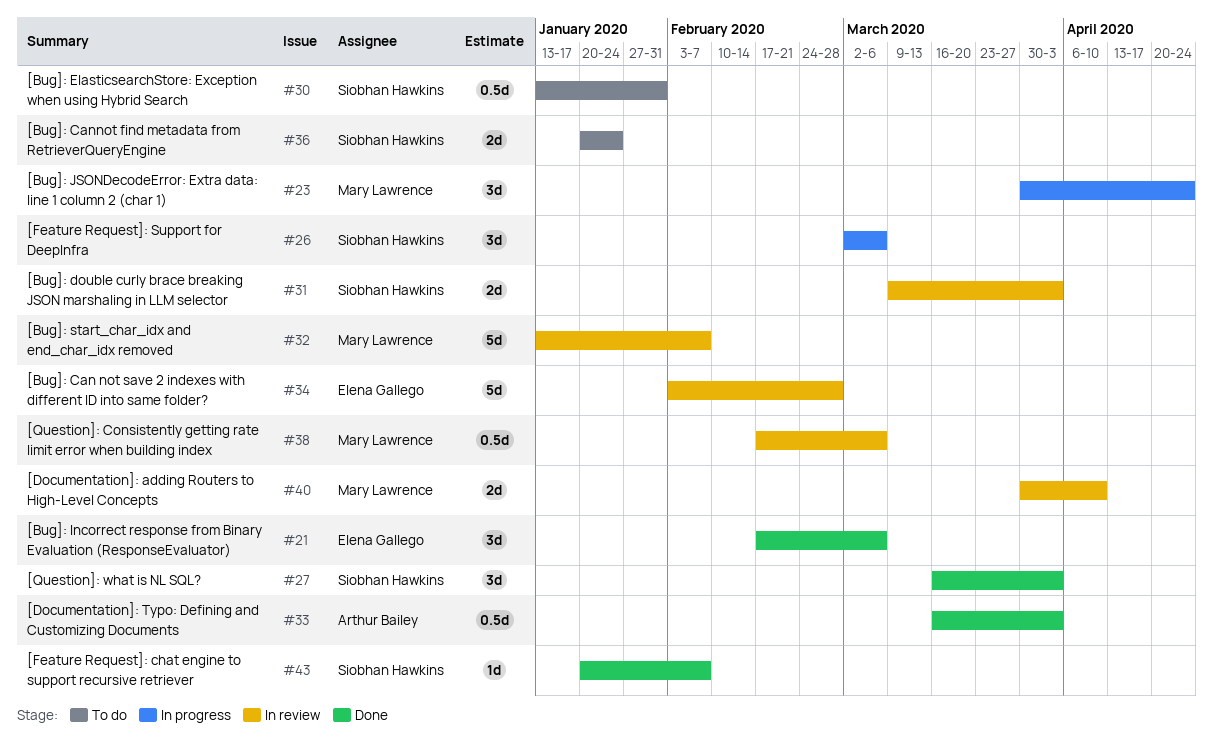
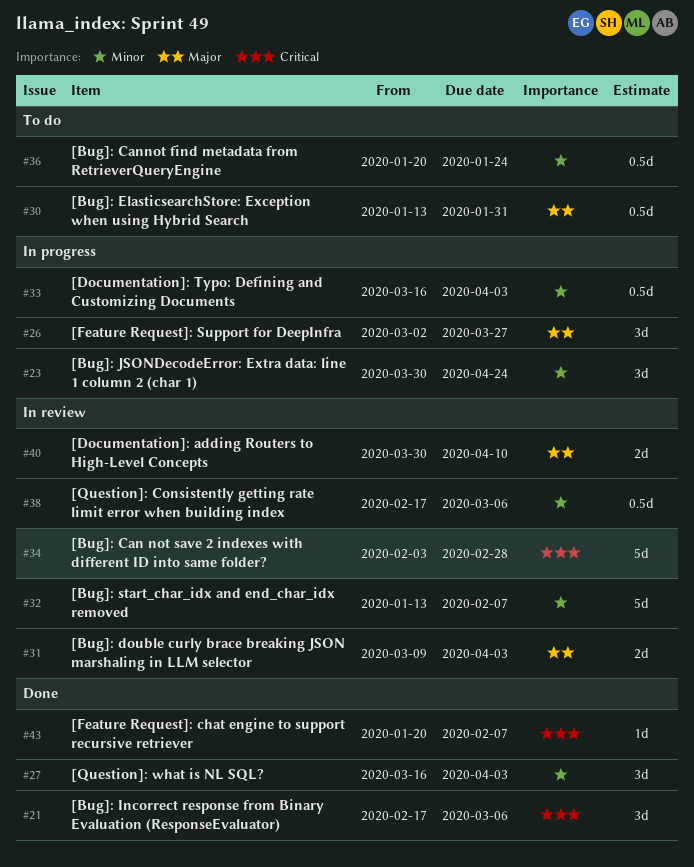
#26, due: Mar 6 -> Mar 27
#33, status: Done -> In progress
#36, estimate: 2d -> 0.5d

